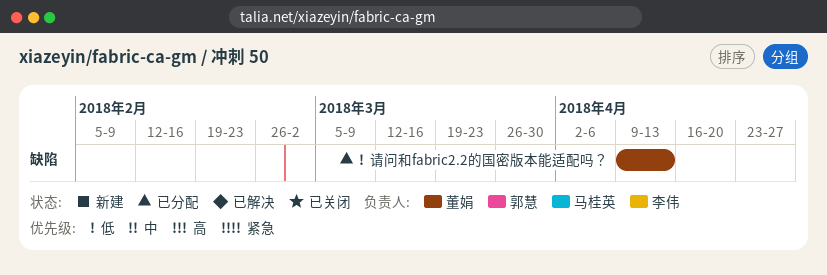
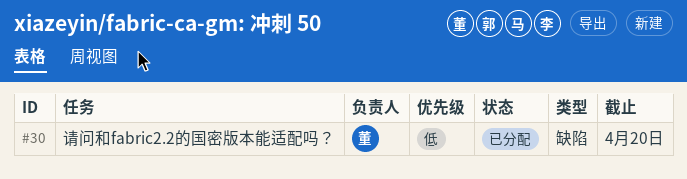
请问和fabric2.2的国密版本能适配吗？, due: Apr 13 -> Apr 20

